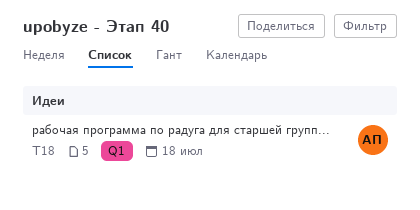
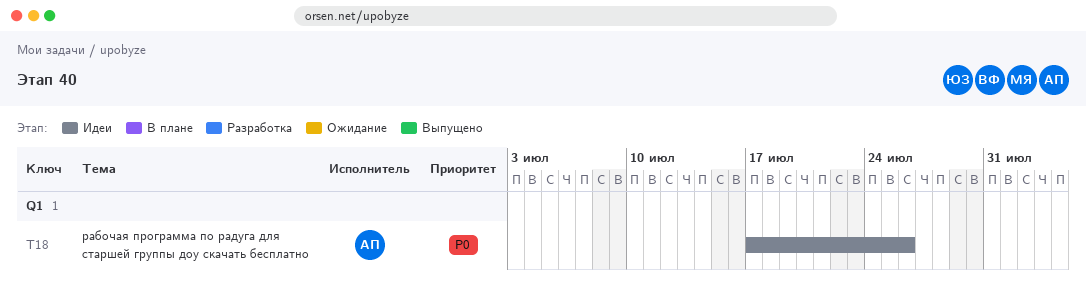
T18, due: Jul 18 -> Jul 26

